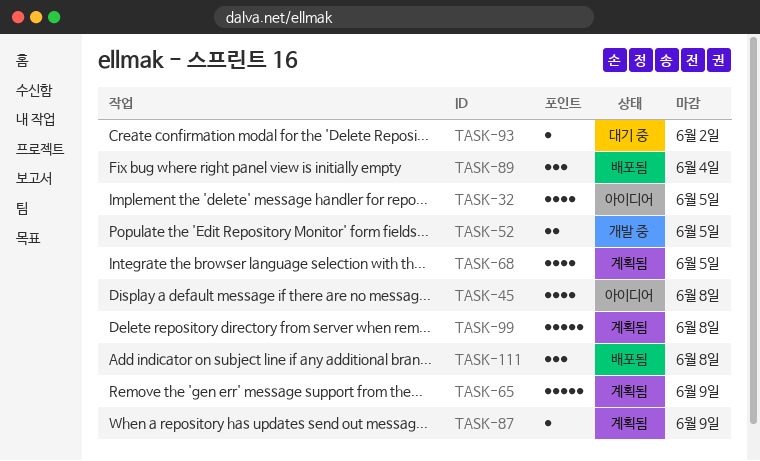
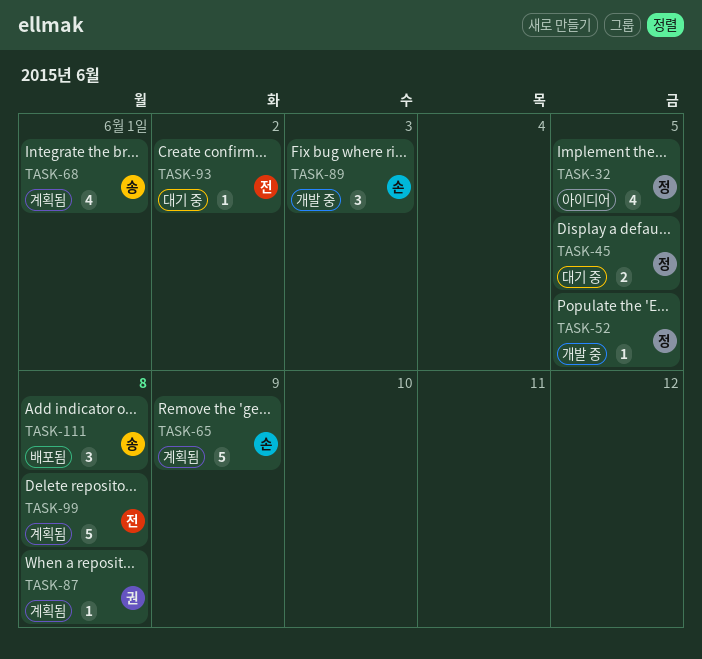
TASK-45, status: 아이디어 -> 대기 중
TASK-45, estimate: 4 -> 2
TASK-45, due: Jun 8 -> Jun 5
TASK-52, estimate: 2 -> 1
TASK-68, due: Jun 5 -> Jun 1
TASK-87, due: Jun 9 -> Jun 8
TASK-89, status: 배포됨 -> 개발 중
TASK-89, due: Jun 4 -> Jun 3

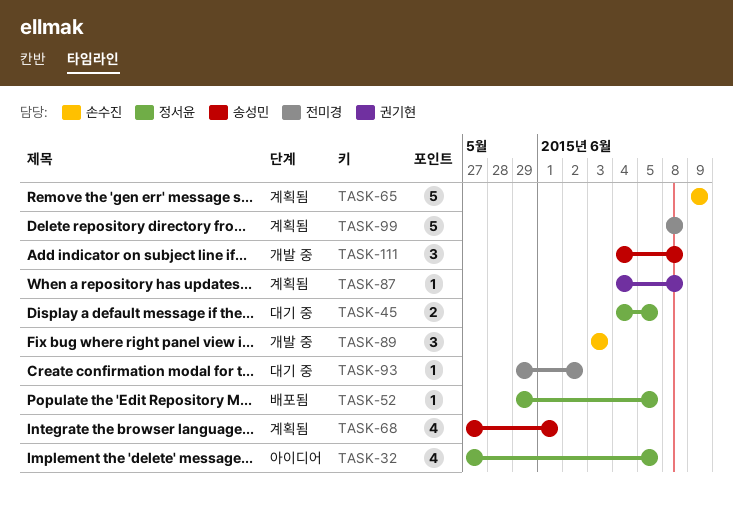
TASK-52, status: 개발 중 -> 배포됨
TASK-111, status: 배포됨 -> 개발 중

